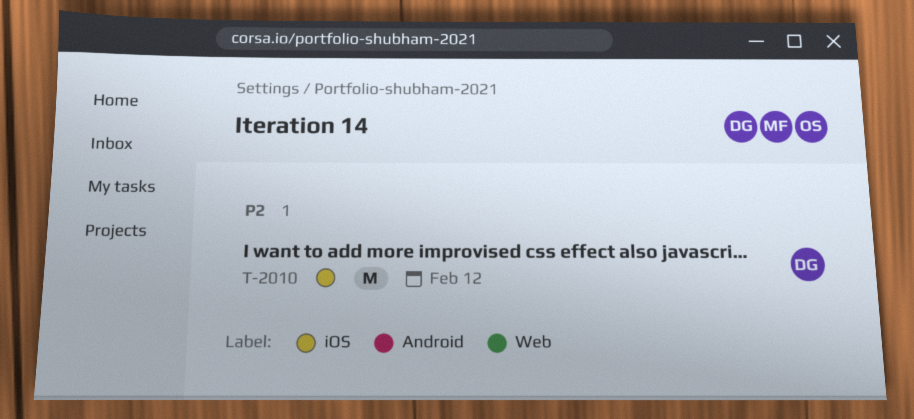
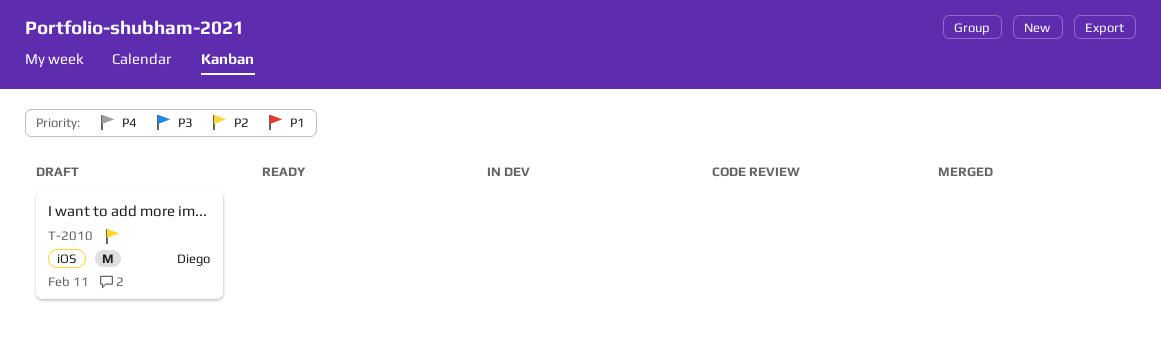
T-2010, due: Feb 12 -> Feb 11

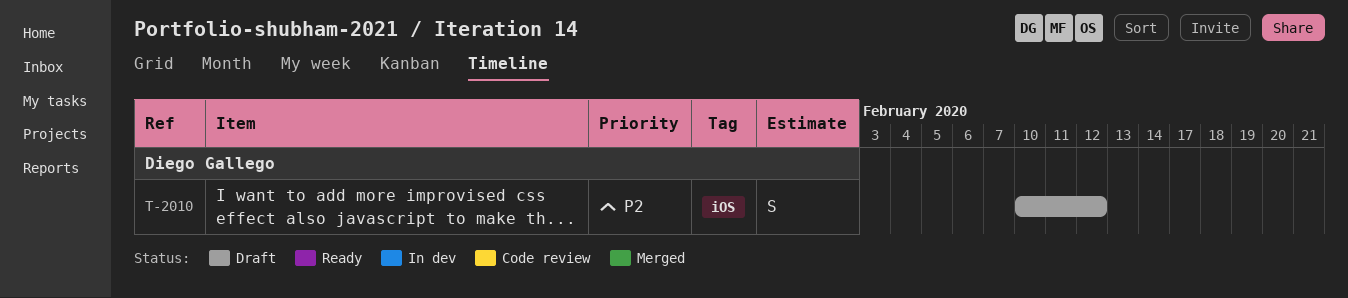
T-2010, estimate: M -> S
T-2010, due: Feb 11 -> Feb 12

